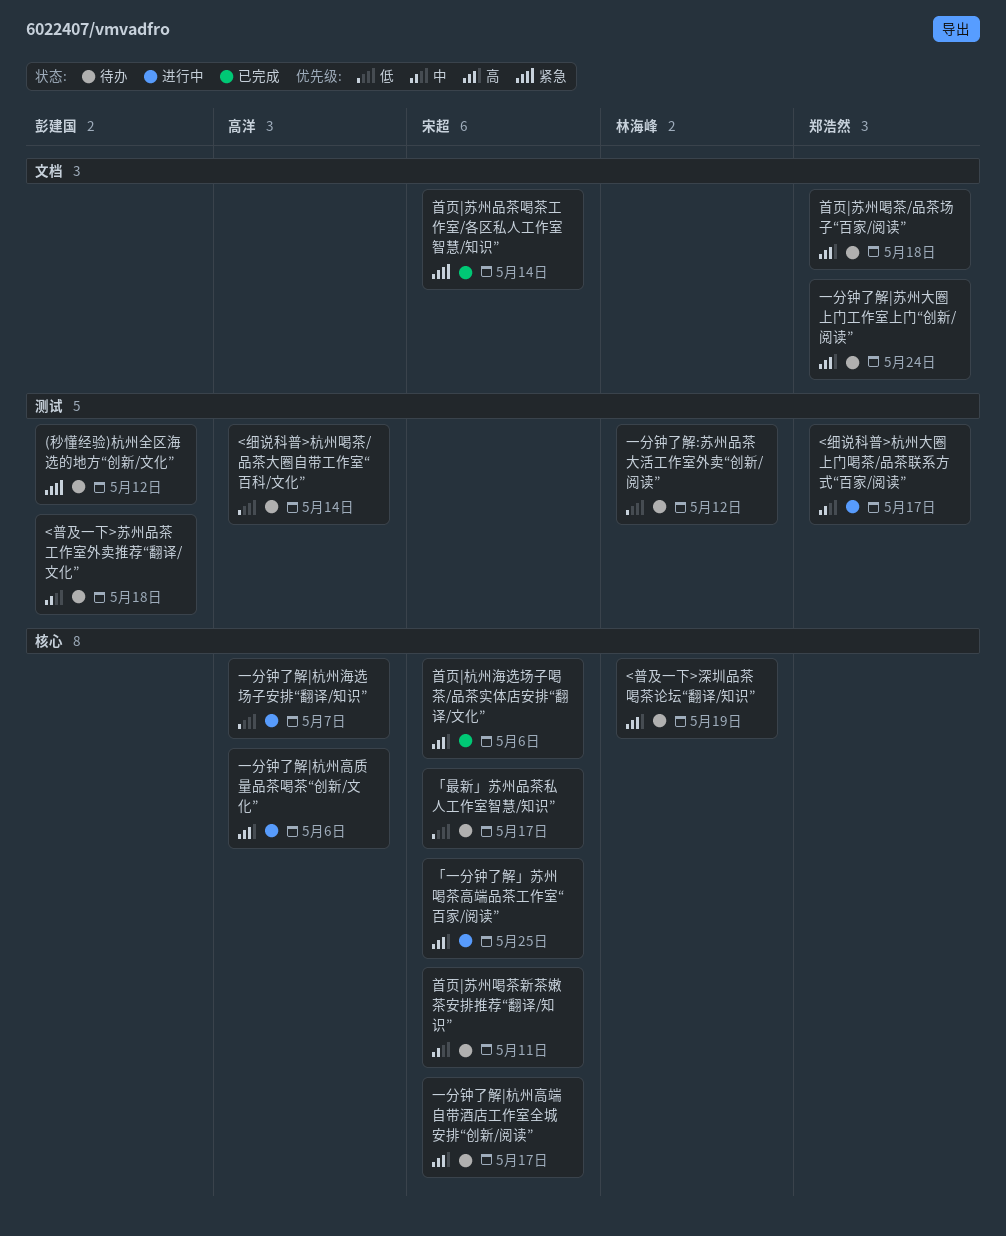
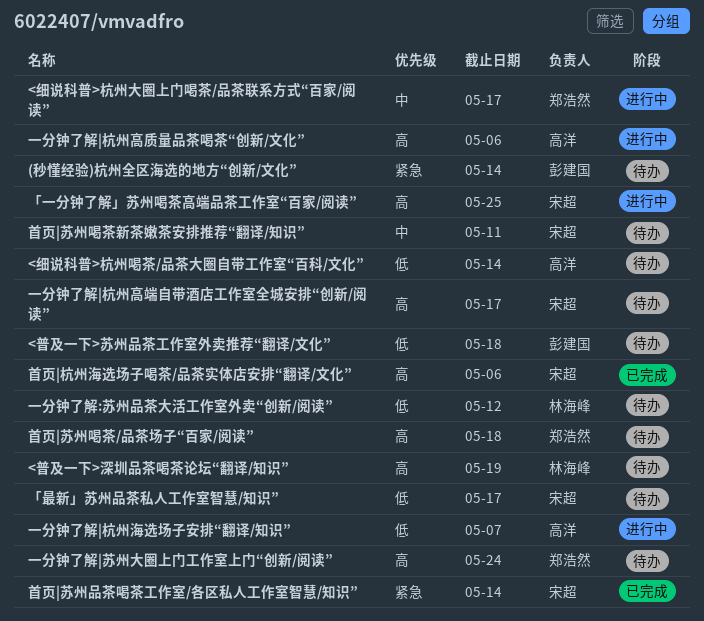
(秒懂经验)杭州全区海选的地方“创新/文化”, due: May 12 -> May 14
<普及一下>苏州品茶工作室外卖推荐“翻译/文化”, priority: 中 -> 低

